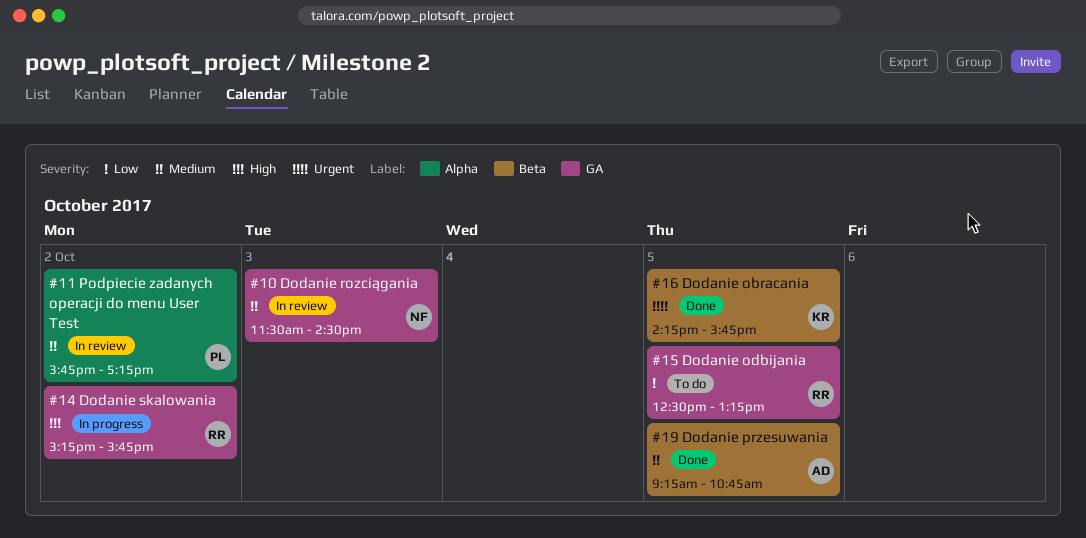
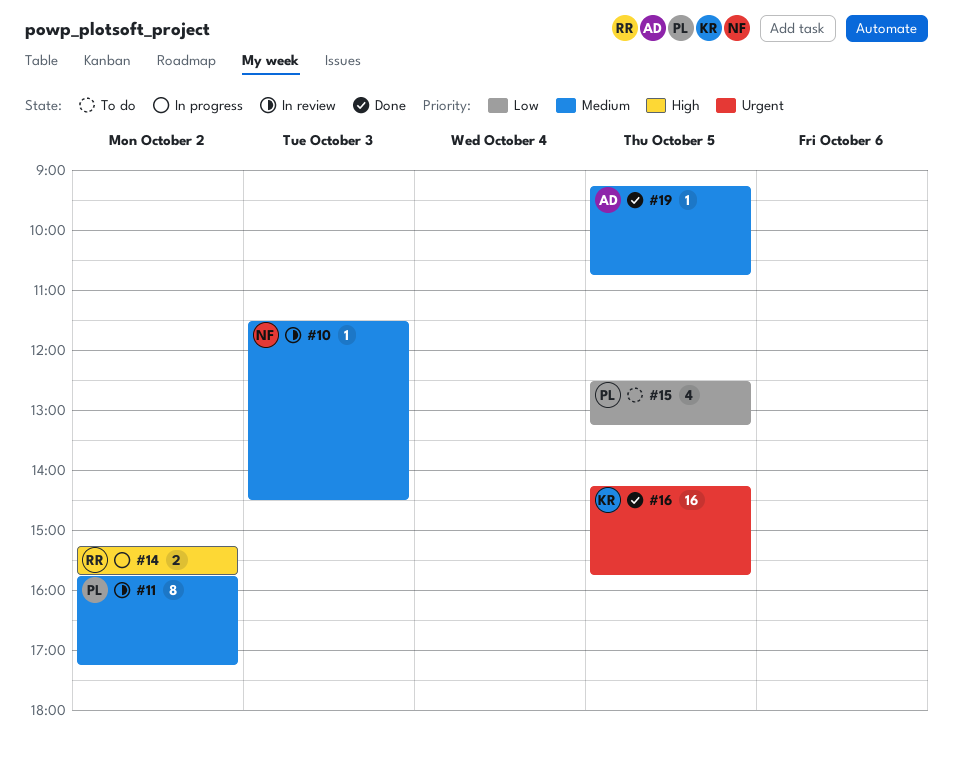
#15, owner: RR -> PL

